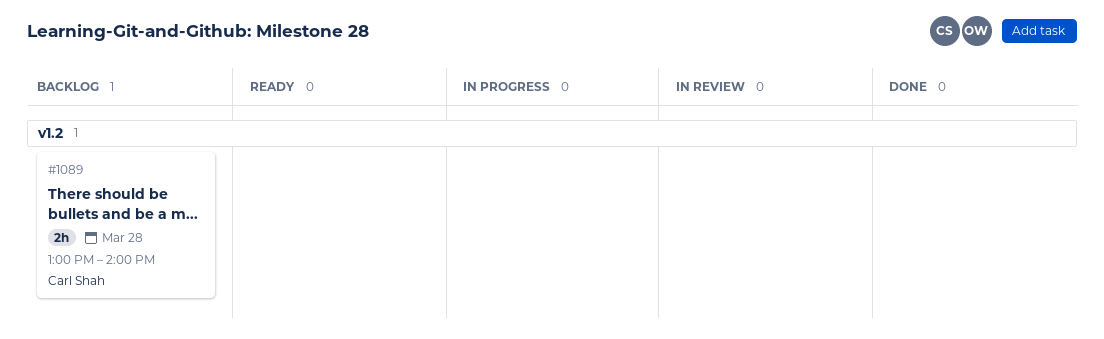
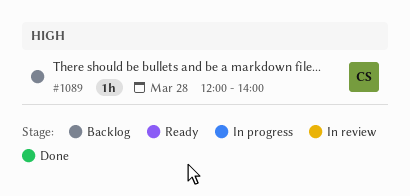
#1089, estimate: 2h -> 1h
#1089, begins: 13:00 -> 12:00

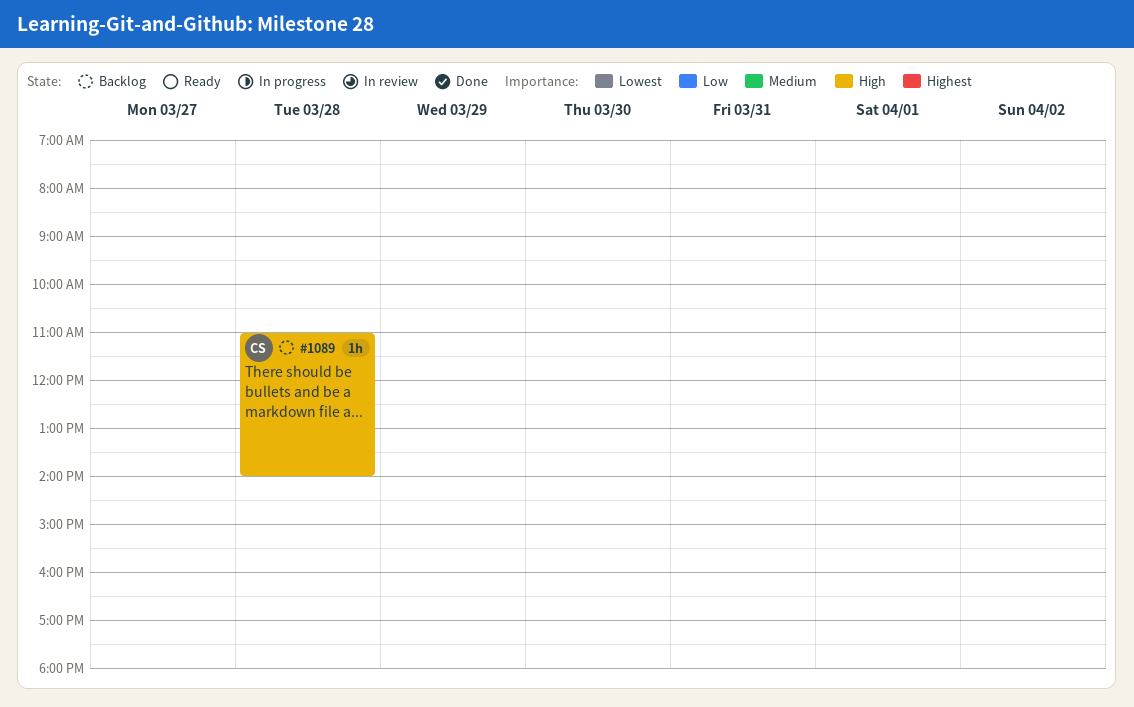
#1089, begins: 12:00 -> 11:00

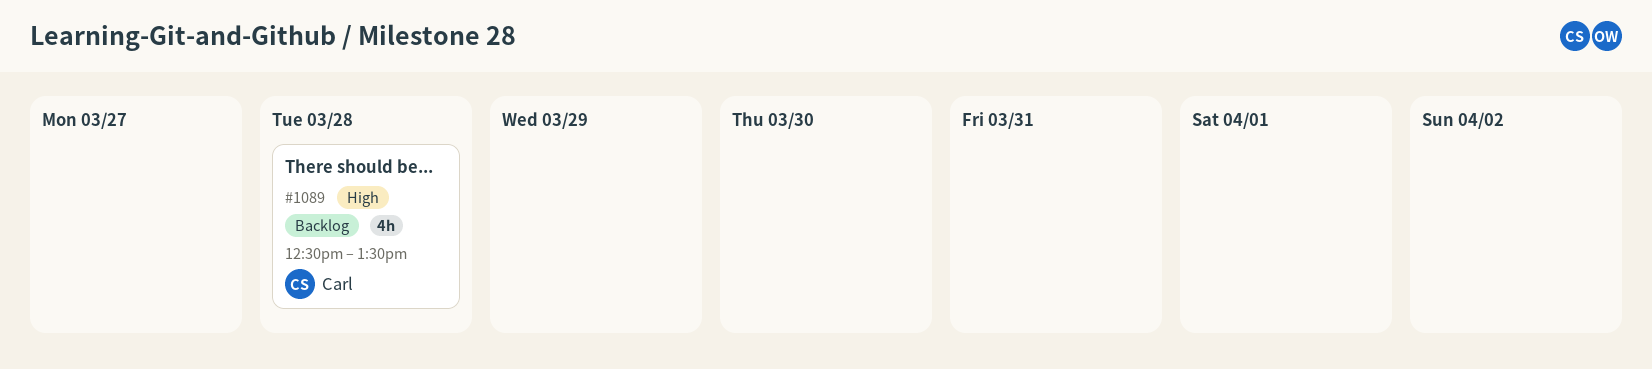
#1089, estimate: 1h -> 4h
#1089, begins: 11:00 -> 12:30
#1089, ends: 14:00 -> 13:30

